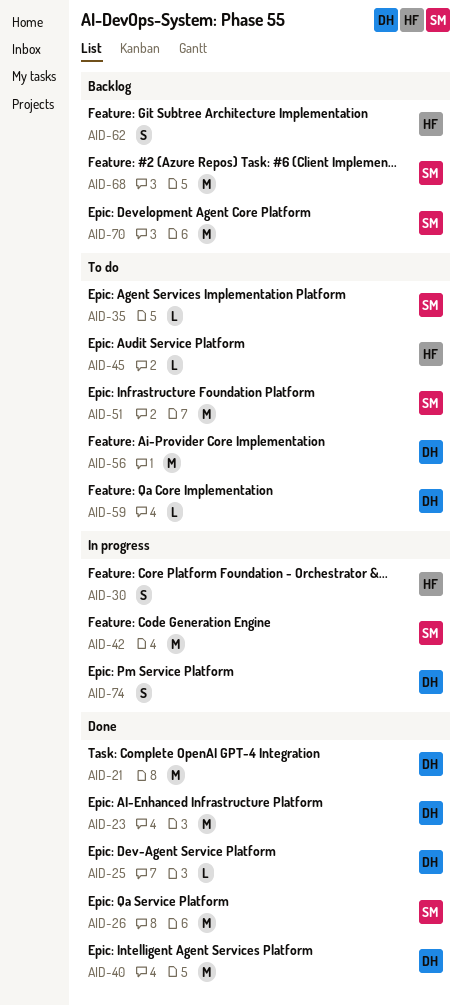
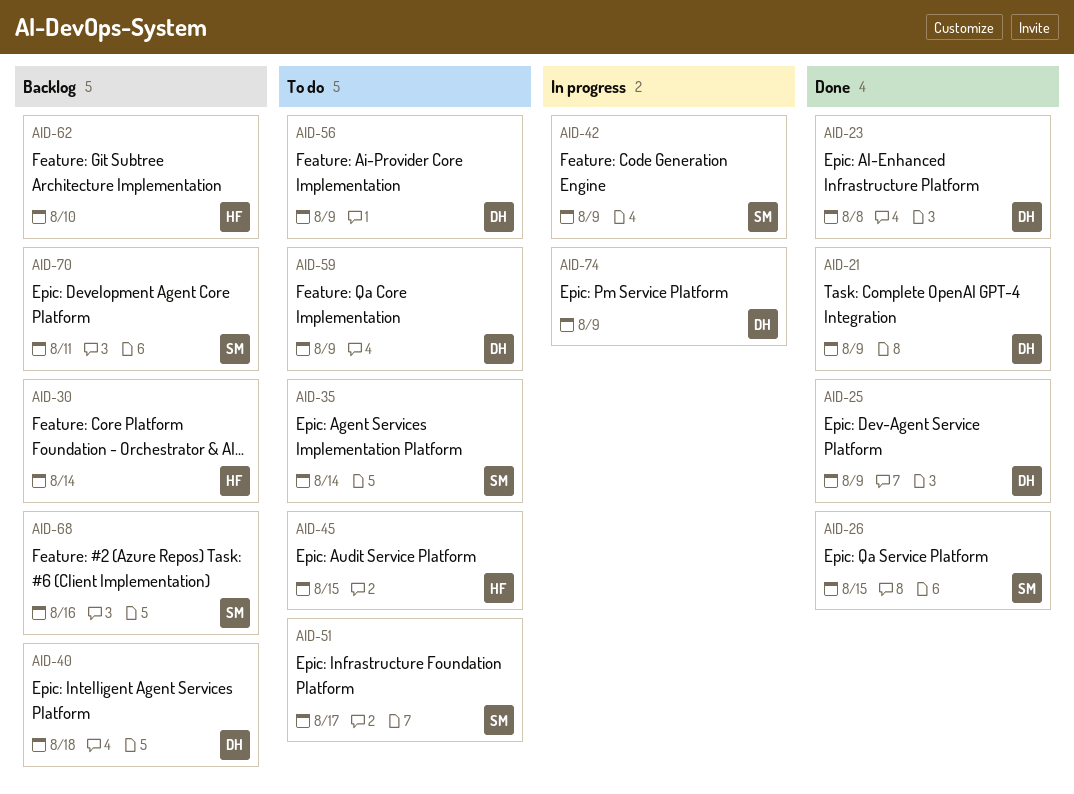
AID-30, status: In progress -> Backlog
AID-40, status: Done -> Backlog

